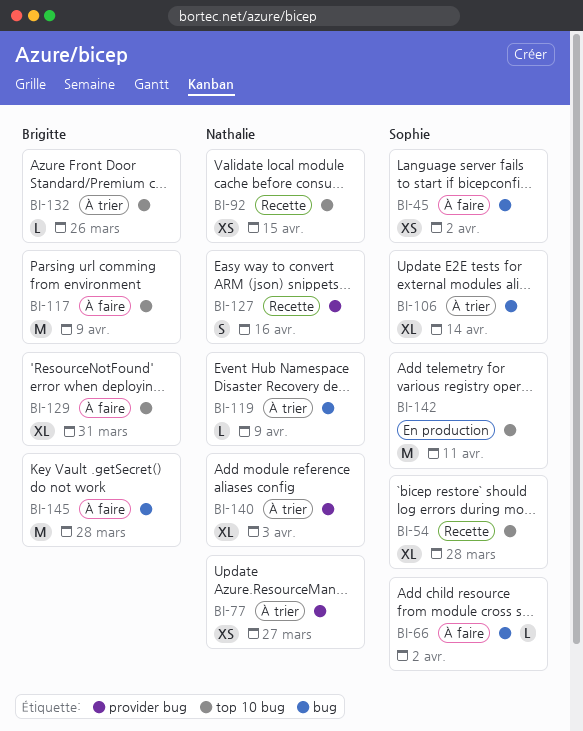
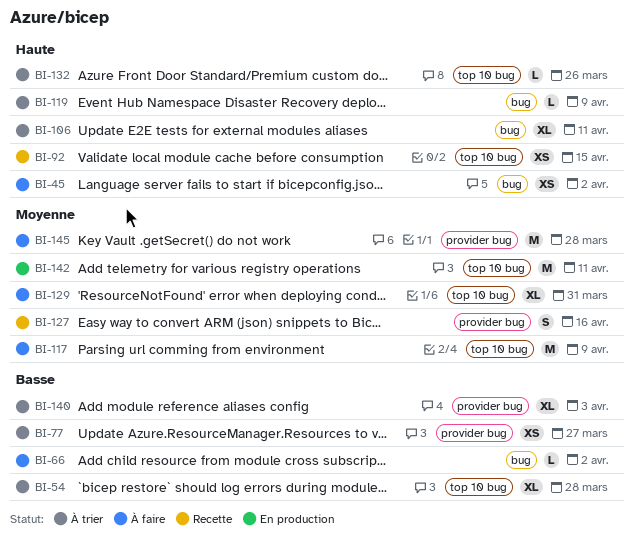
BI-54, status: Recette -> À trier
BI-106, due: Apr 14 -> Apr 11
BI-145, label: bug -> provider bug

